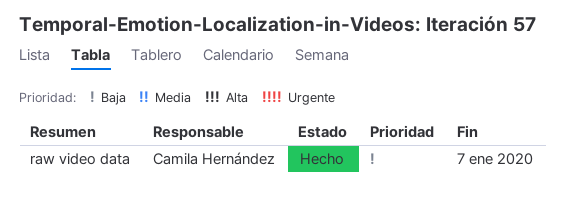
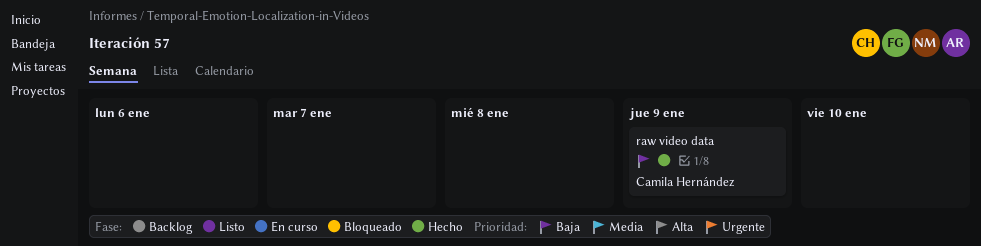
raw video data, due: Jan 7 -> Jan 9

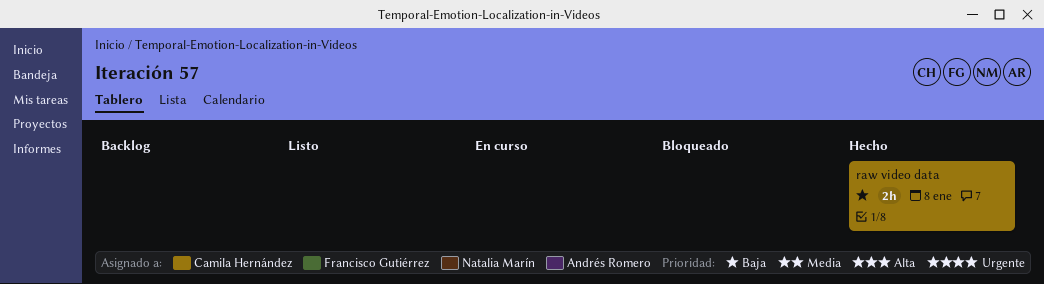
raw video data, due: Jan 9 -> Jan 8

